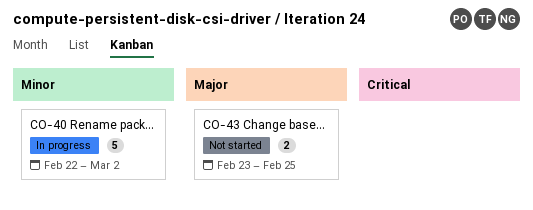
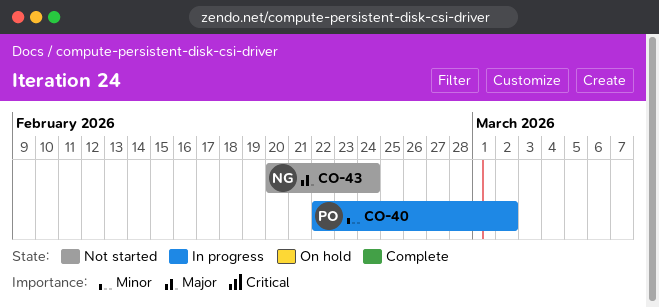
CO-43, start: Feb 23 -> Feb 20
CO-43, due: Feb 25 -> Feb 24

